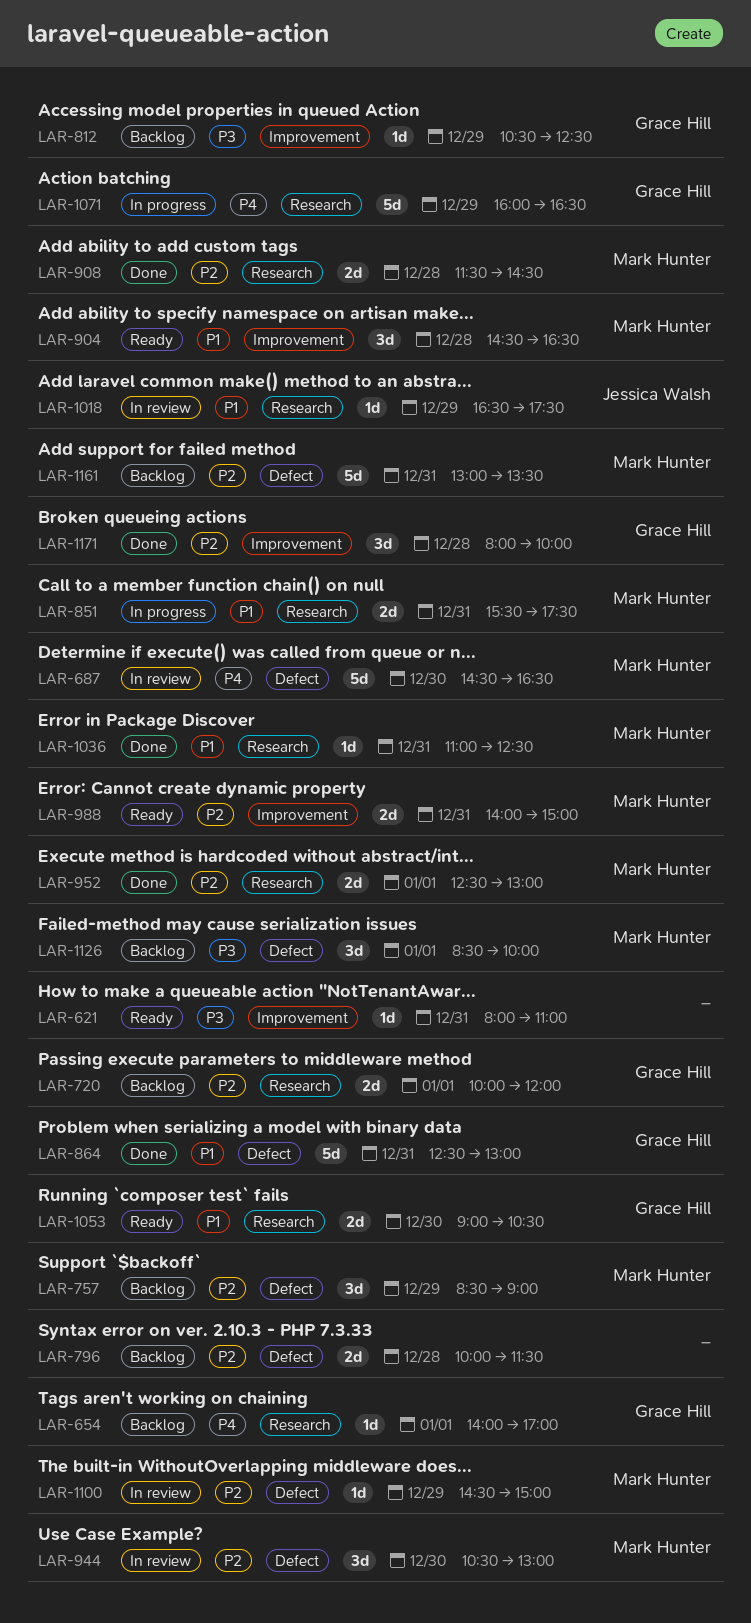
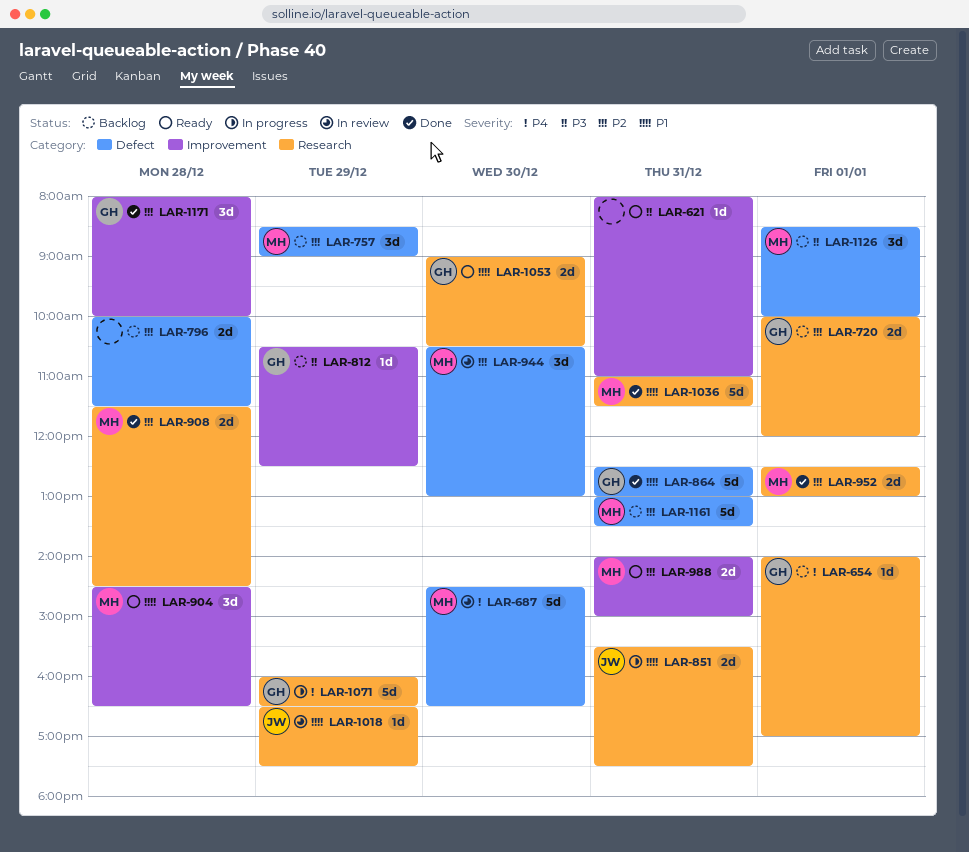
LAR-851, owner: Mark Hunter -> Jessica Walsh
LAR-1036, estimate: 1d -> 5d
LAR-1036, ends: 12:30 -> 11:30
LAR-1100: present -> none

